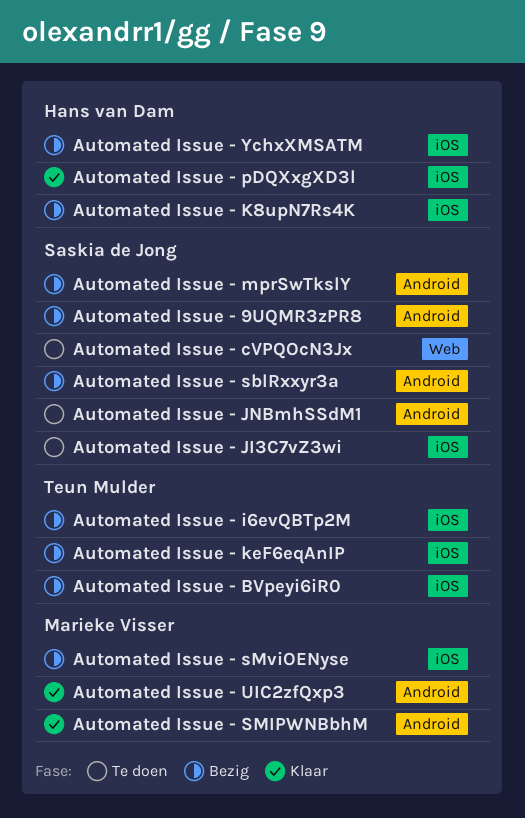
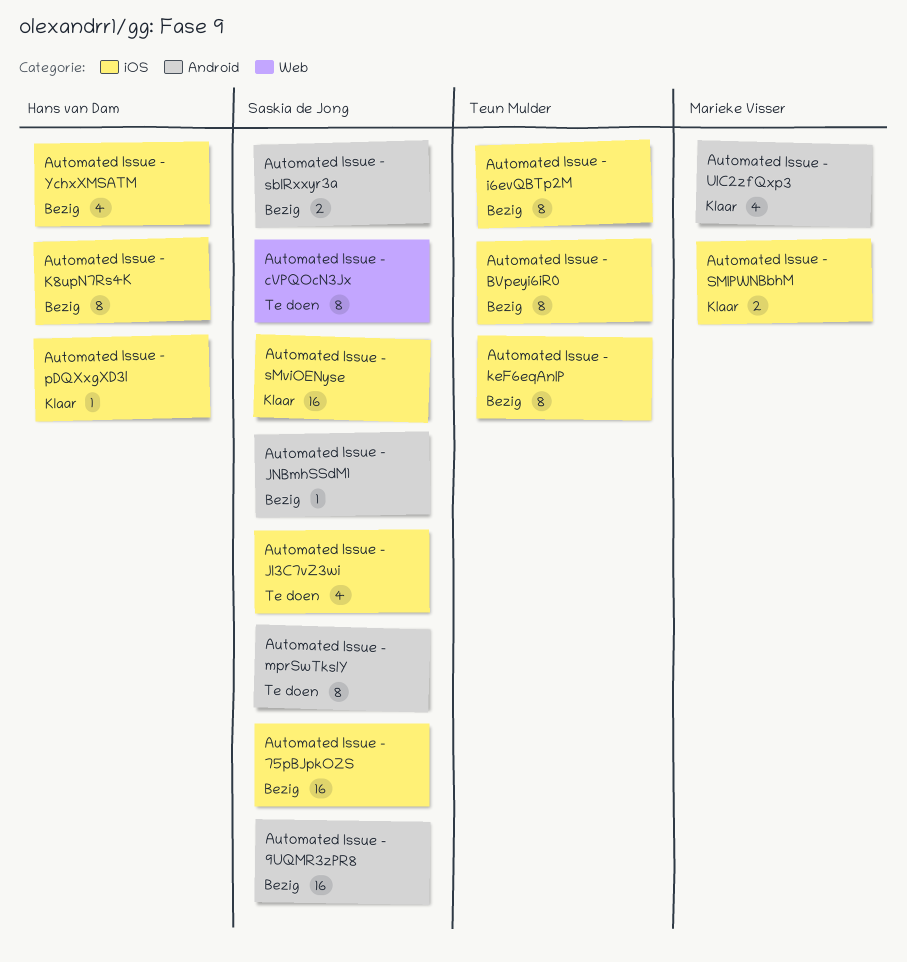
Automated Issue - 75pBJpkOZS: none -> present
Automated Issue - JNBmhSSdM1, status: Te doen -> Bezig
Automated Issue - mprSwTkslY, status: Bezig -> Te doen
Automated Issue - SMIPWNBbhM, label: Android -> iOS
Automated Issue - sMviOENyse, status: Bezig -> Klaar
Automated Issue - sMviOENyse, owner: Marieke Visser -> Saskia de Jong

